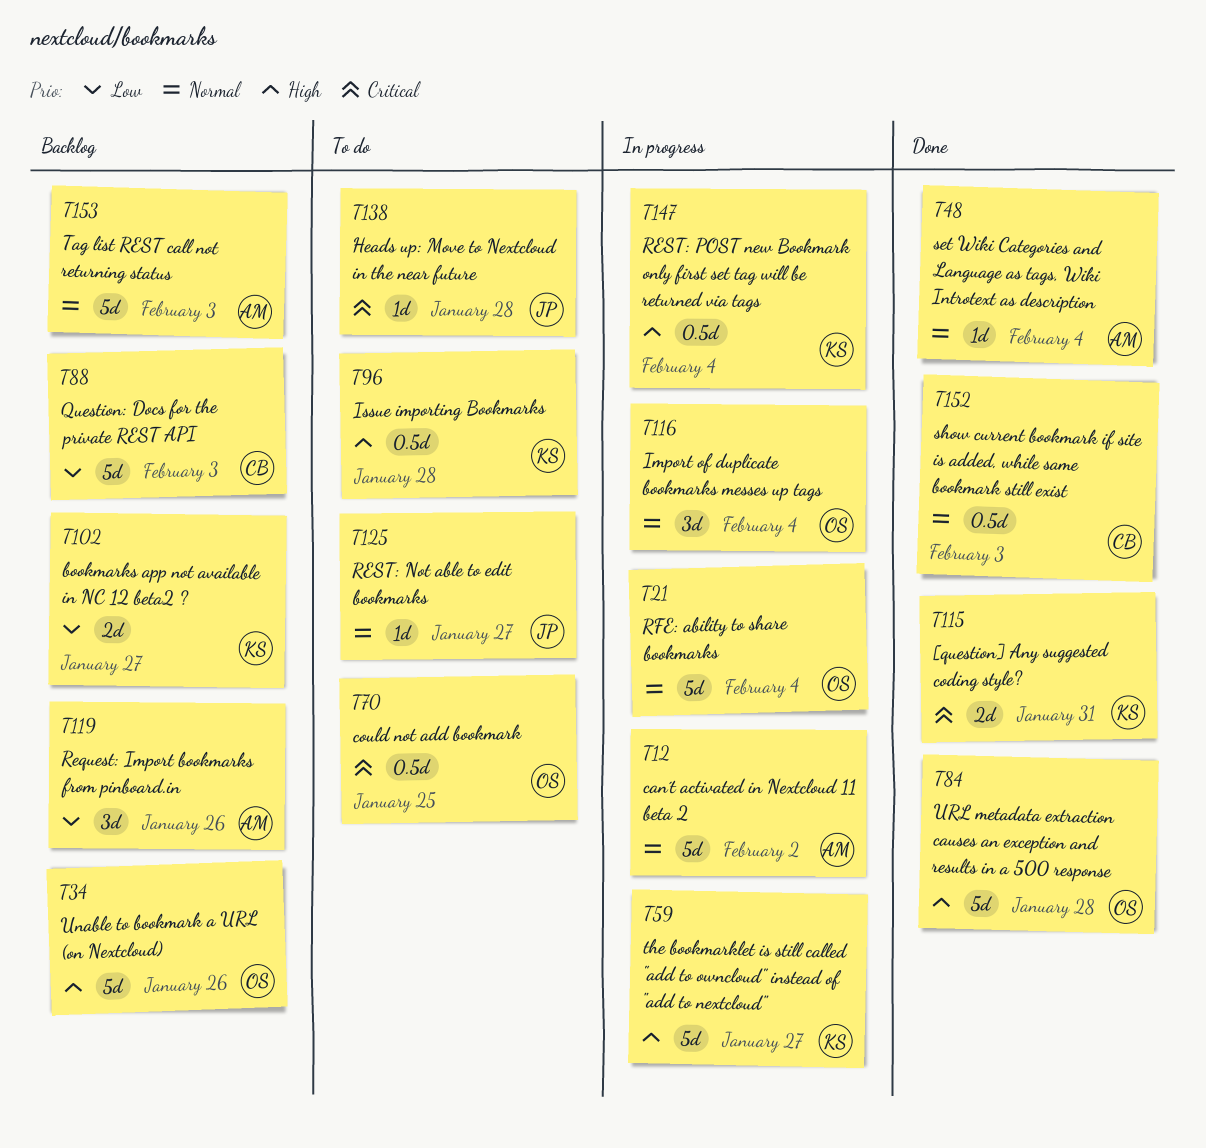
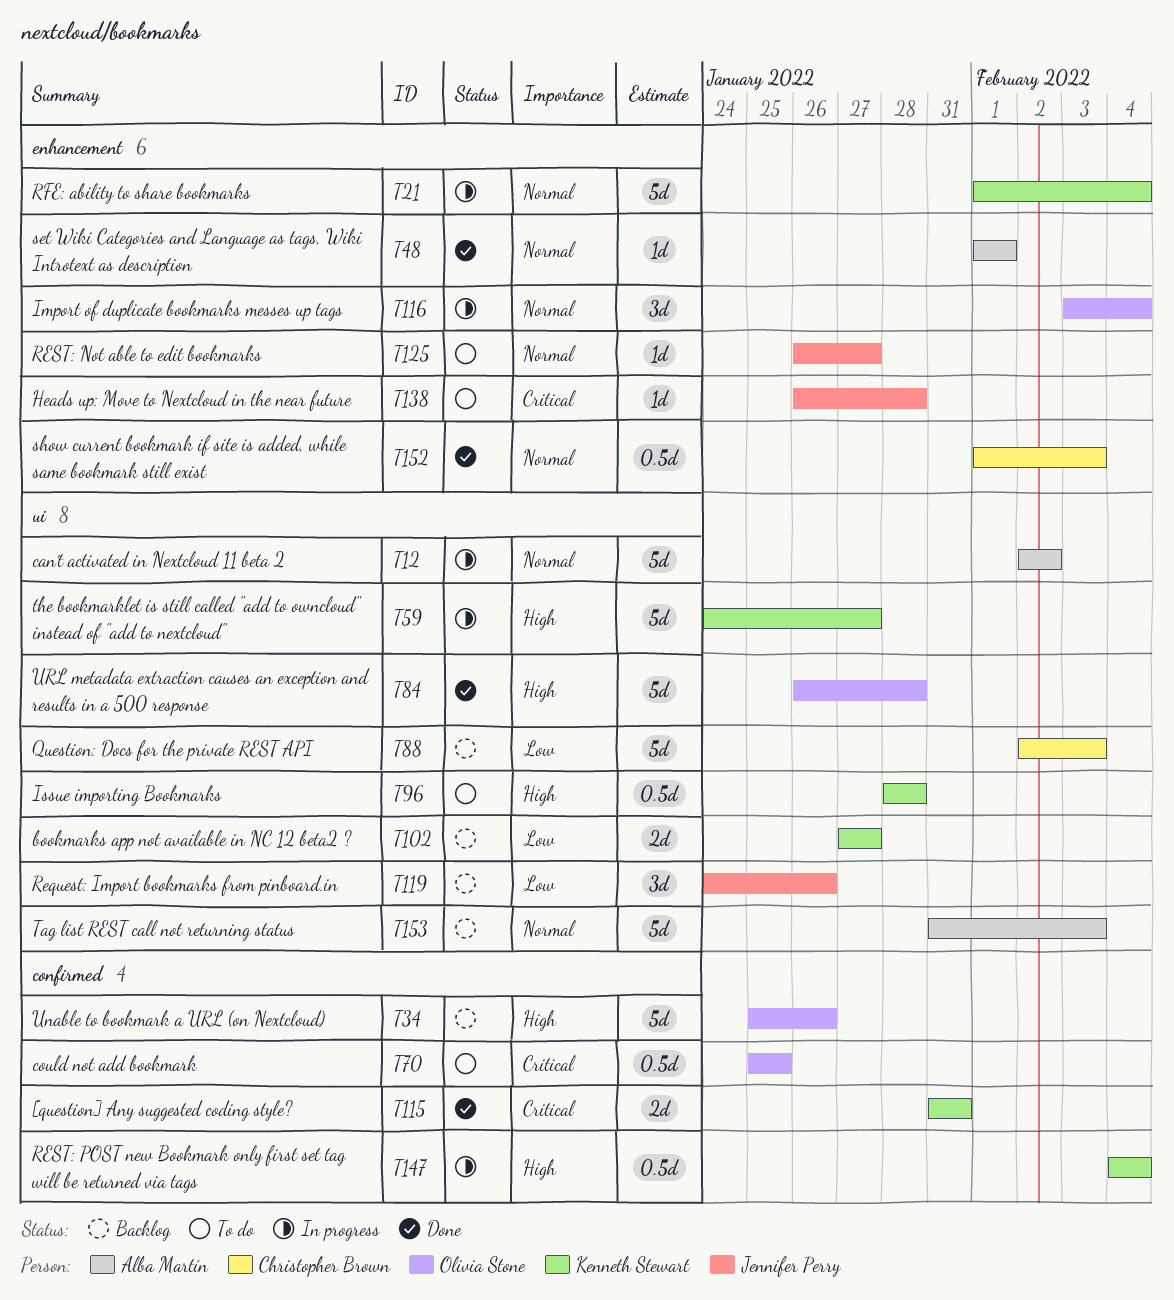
T21, owner: Olivia Stone -> Kenneth Stewart
T48, due: Feb 4 -> Feb 1
T119, owner: Alba Martín -> Jennifer Perry

